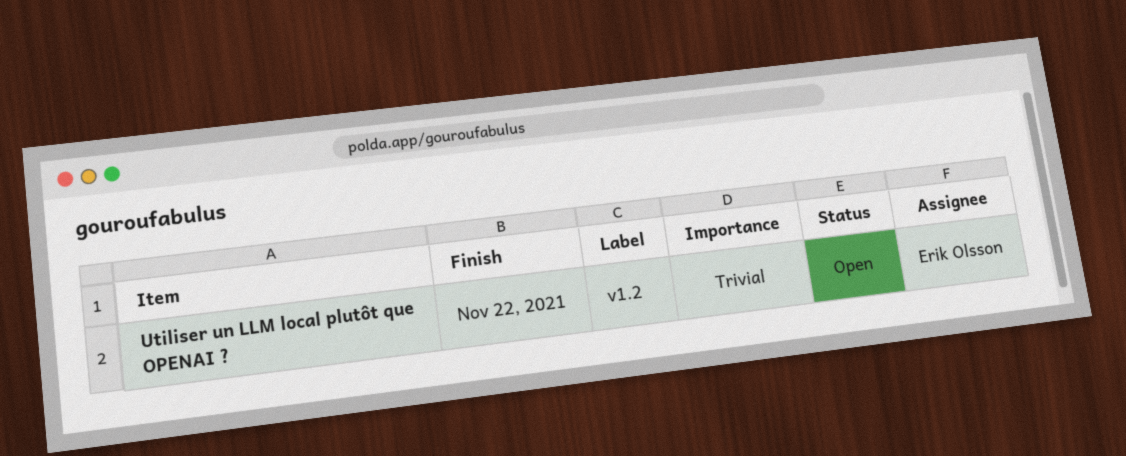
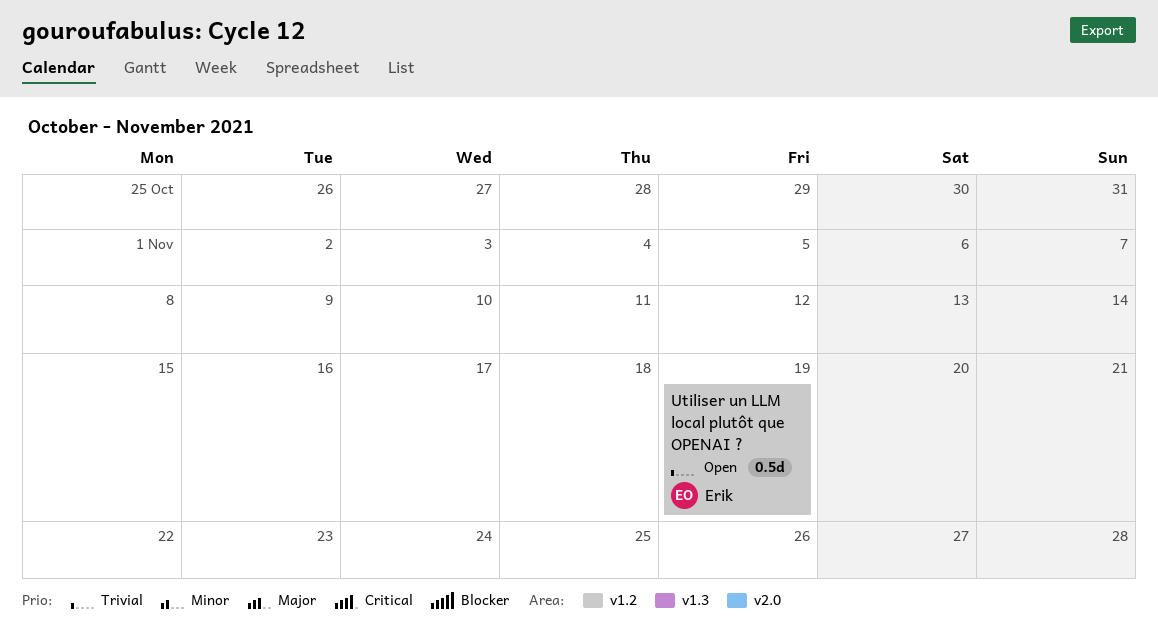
Utiliser un LLM local plutôt que OPENAI ?, due: Nov 22 -> Nov 19

